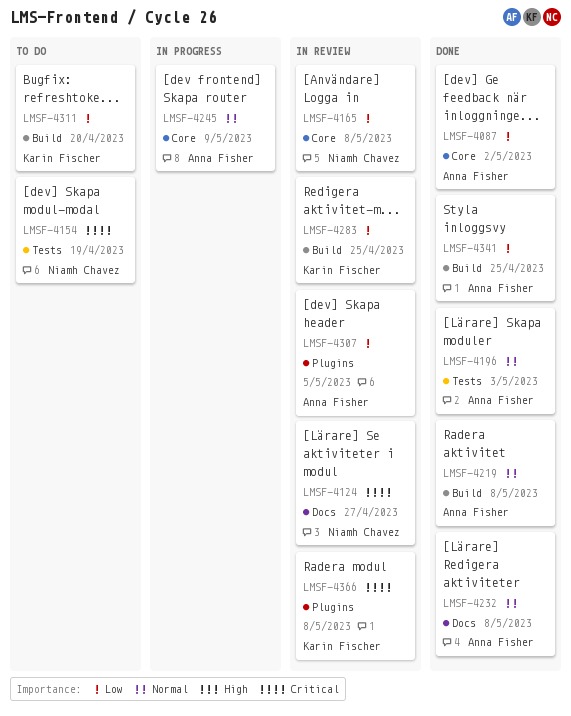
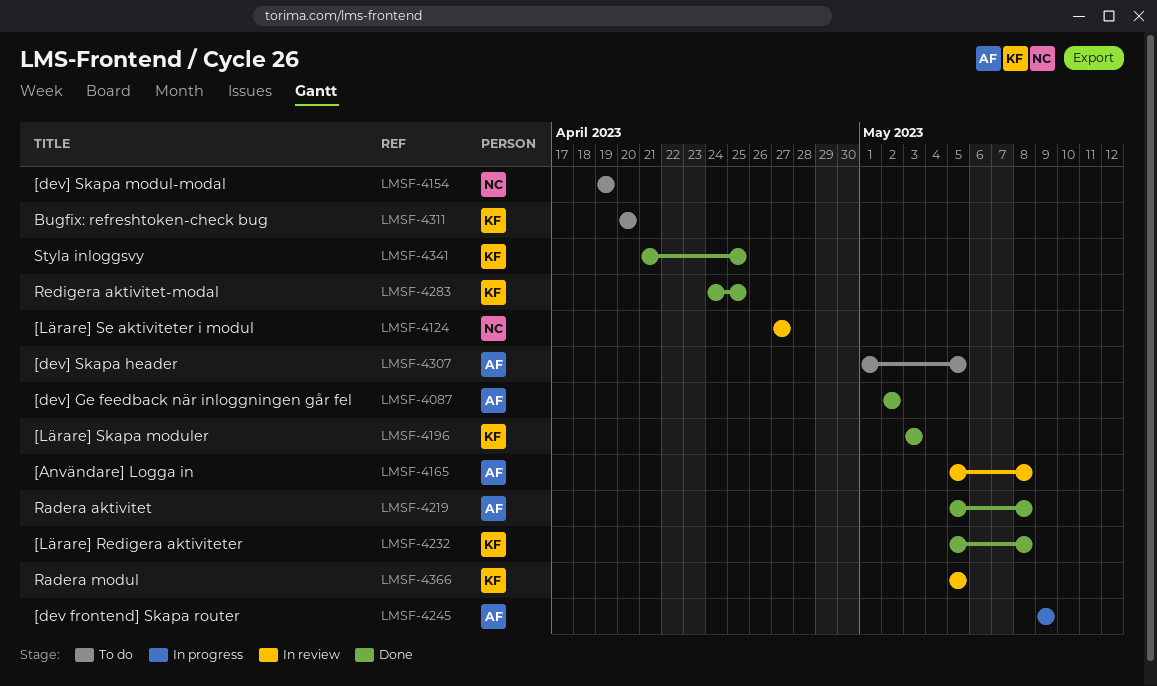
LMSF-4165, owner: Niamh Chavez -> Anna Fisher
LMSF-4196, owner: Anna Fisher -> Karin Fischer
LMSF-4232, owner: Anna Fisher -> Karin Fischer
LMSF-4283, status: In review -> Done
LMSF-4307, status: In review -> To do
LMSF-4341, owner: Anna Fisher -> Karin Fischer
LMSF-4366, due: May 8 -> May 5

